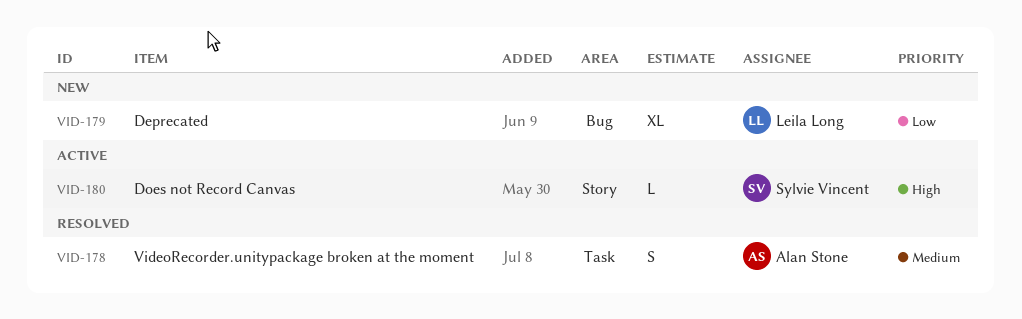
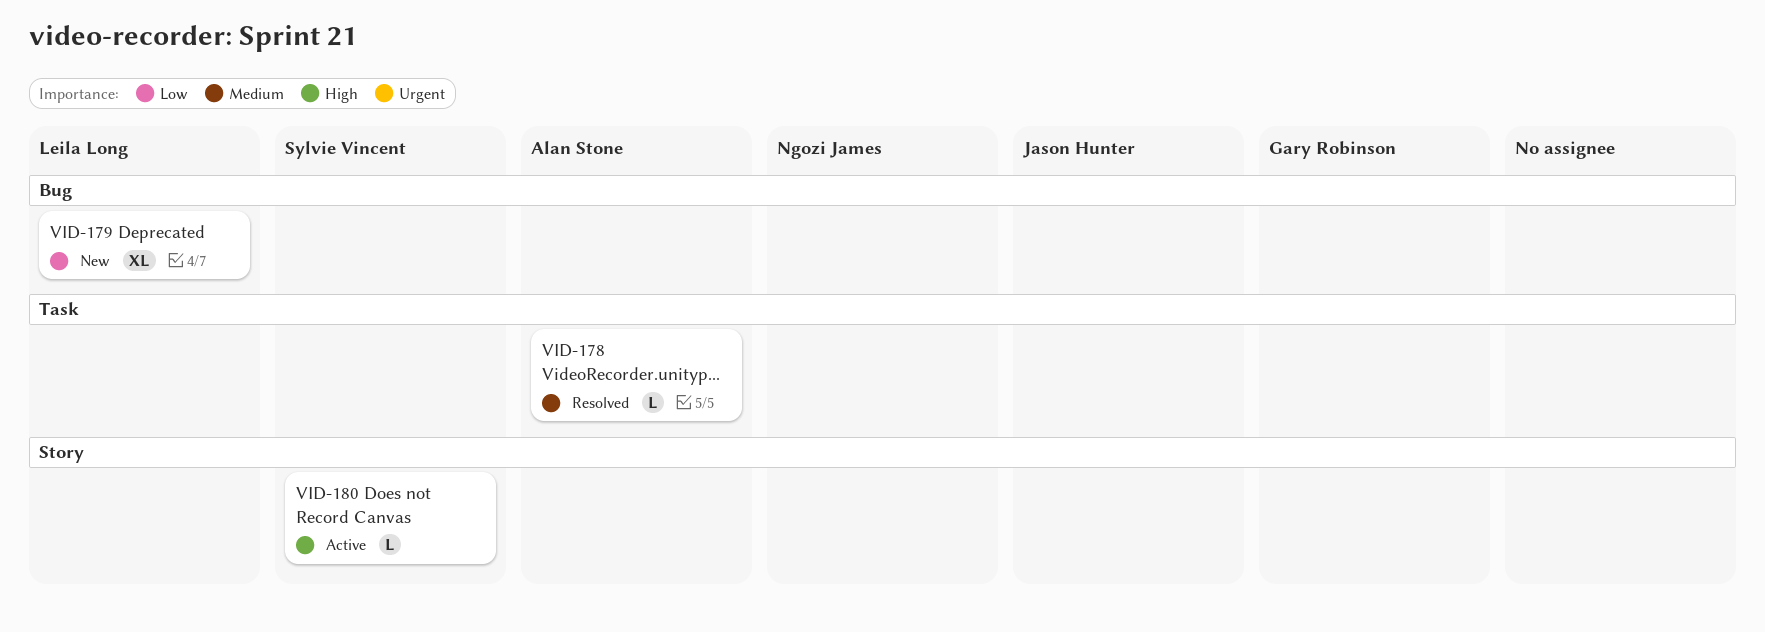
VID-178, estimate: S -> L

